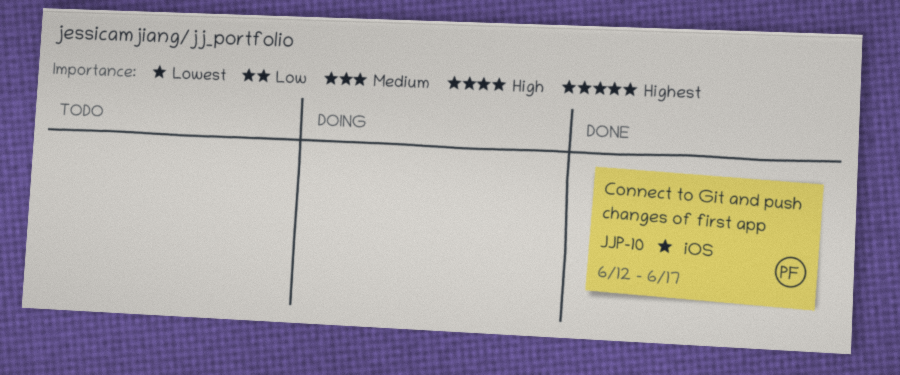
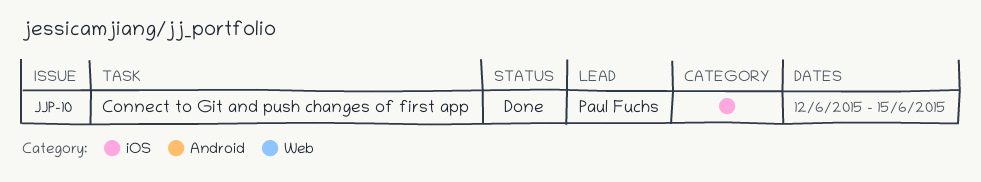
JJP-10, due: Jun 17 -> Jun 15

